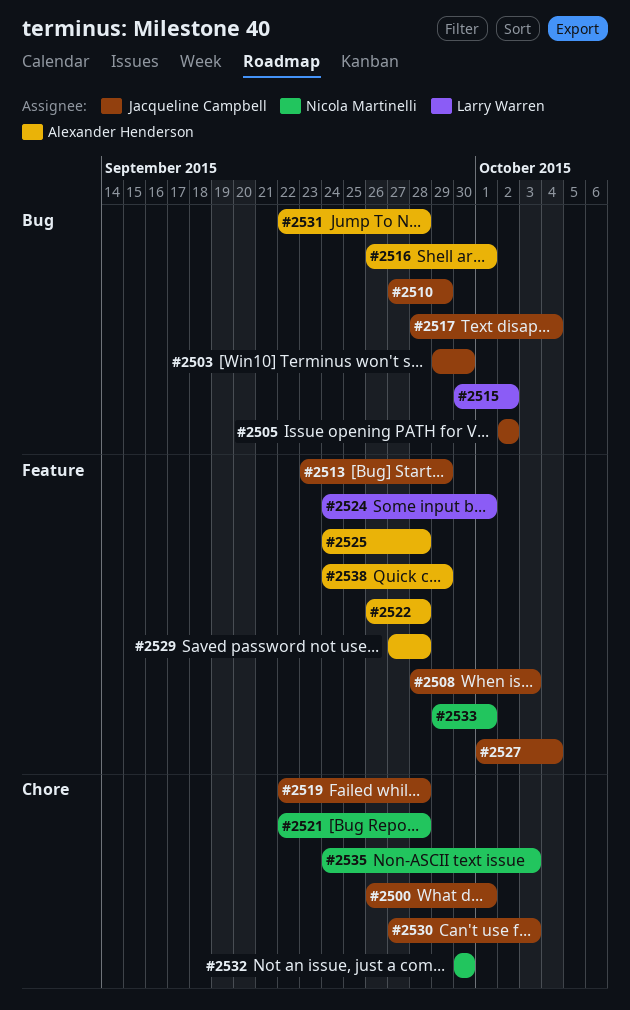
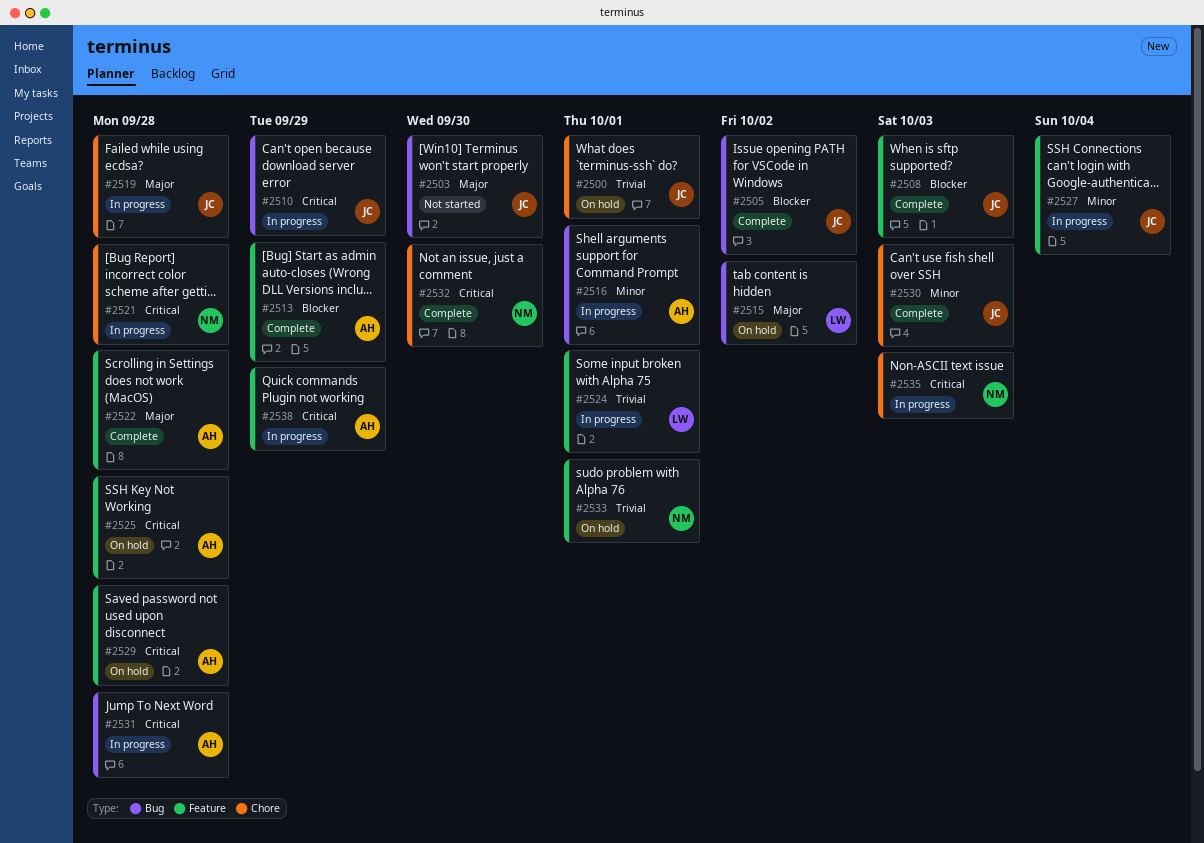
#2513, owner: Jacqueline Campbell -> Alexander Henderson
#2517: present -> none

